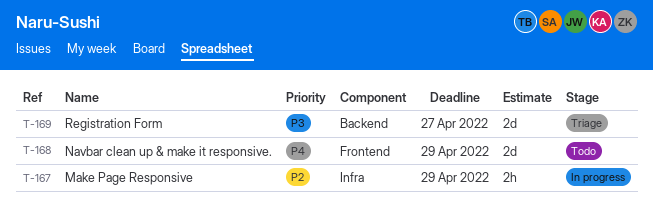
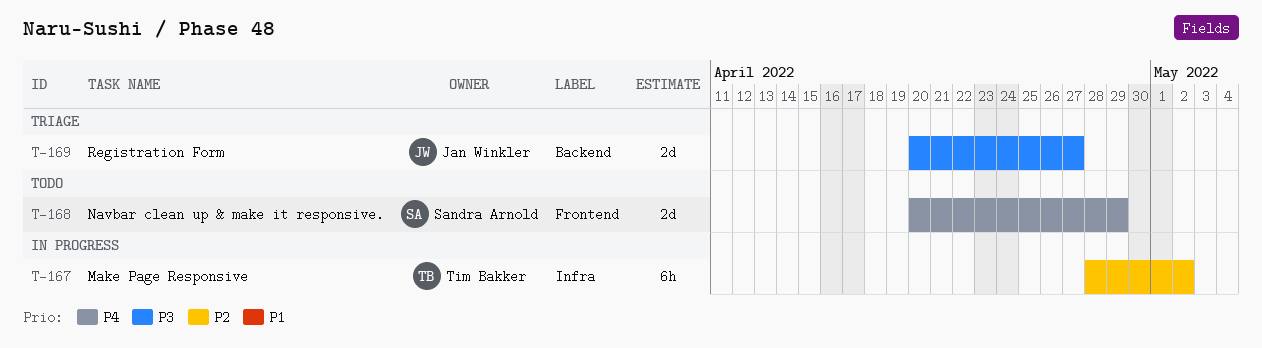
T-167, estimate: 2h -> 6h
T-167, due: Apr 29 -> May 2

